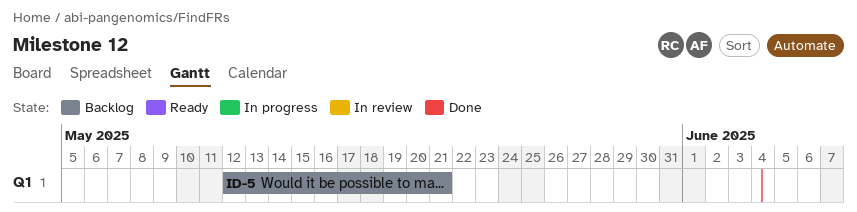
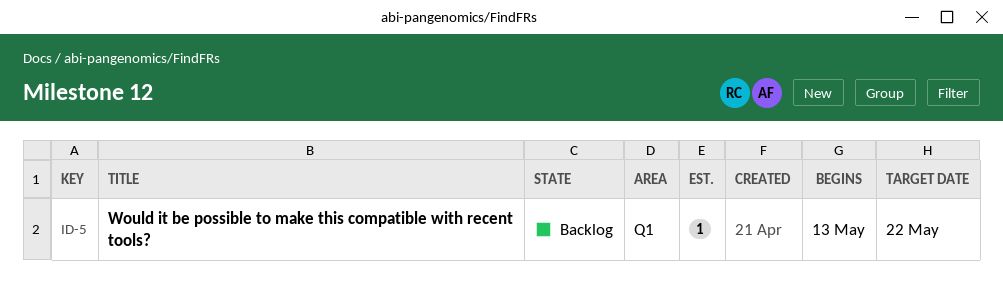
ID-5, start: May 12 -> May 13
ID-5, due: May 21 -> May 22

